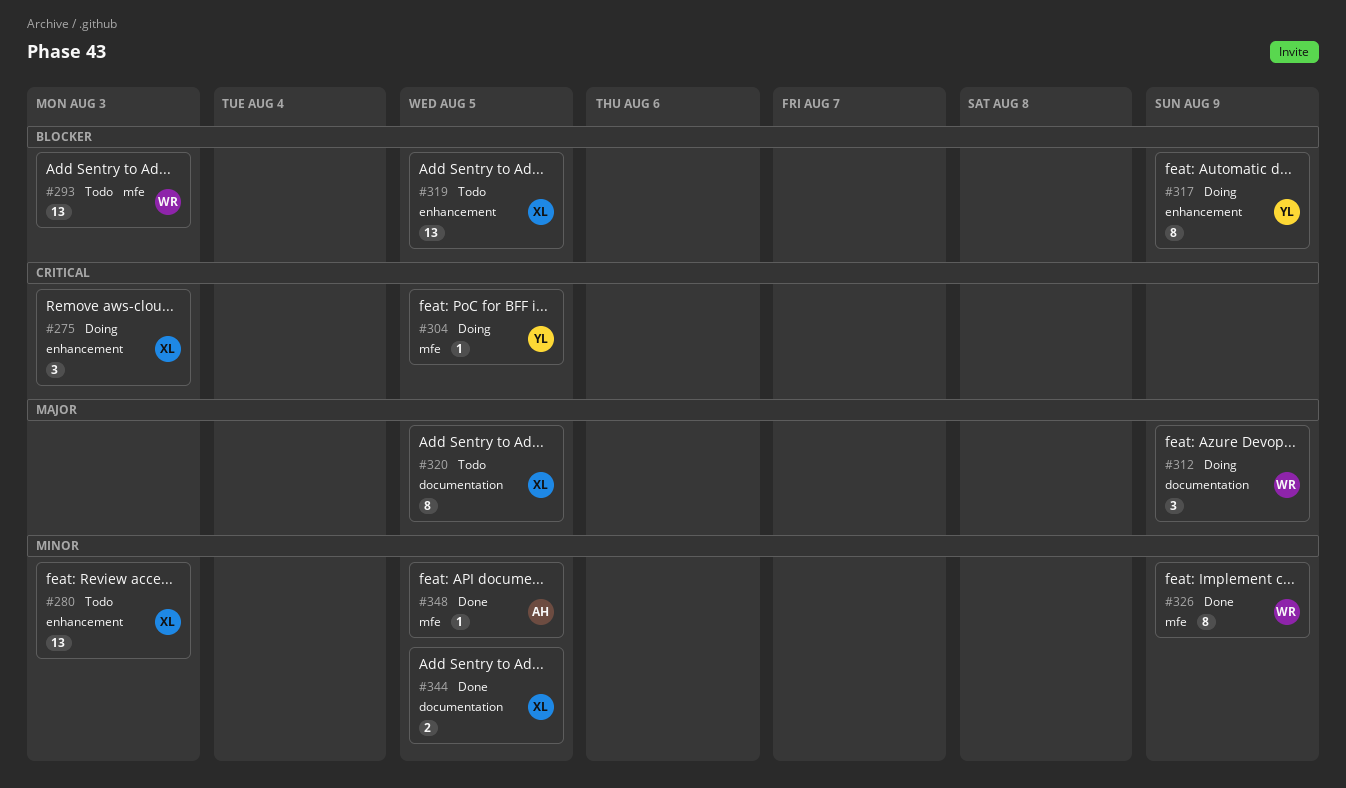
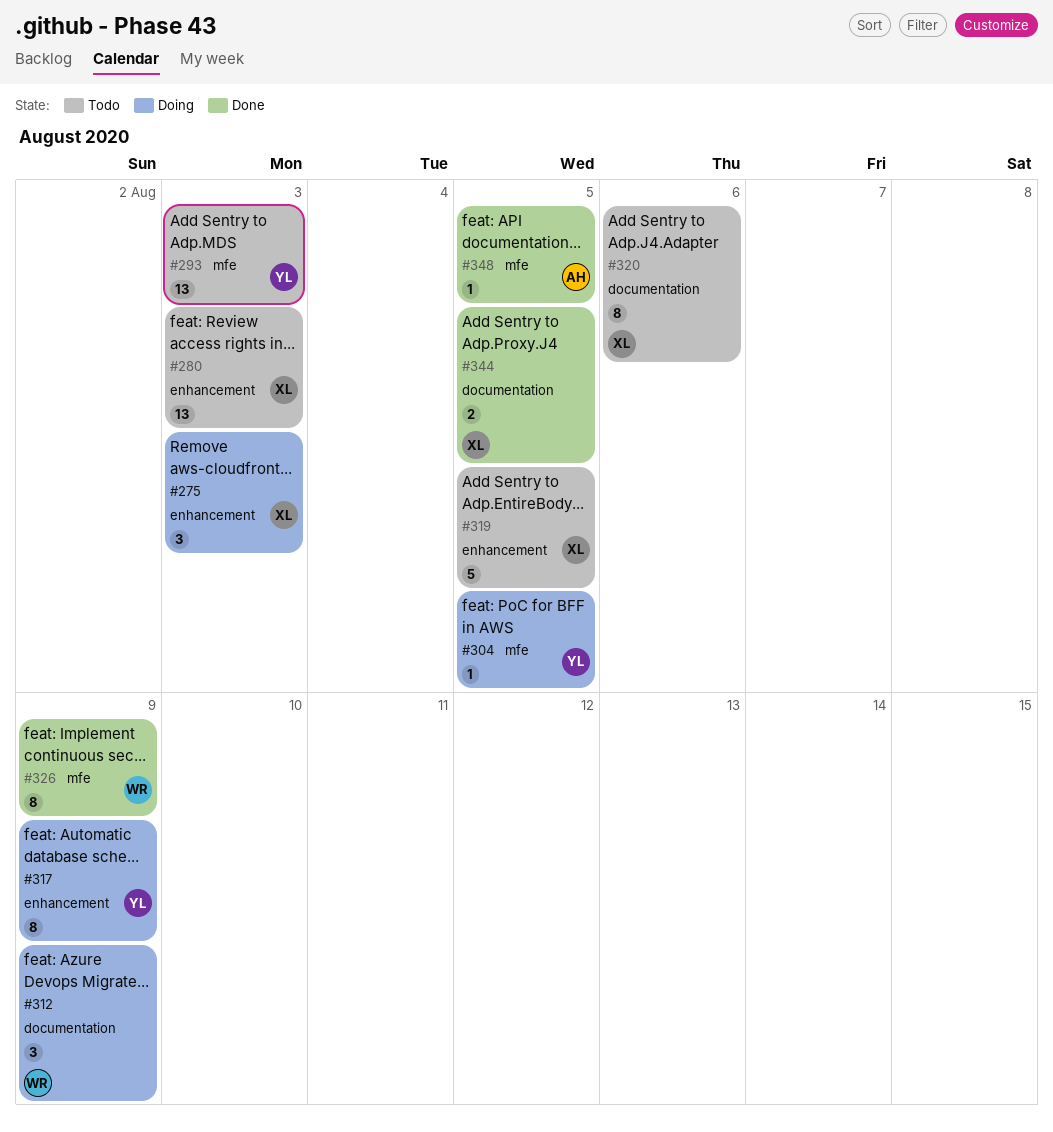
#293, owner: WR -> YL
#319, estimate: 13 -> 5
#320, due: Aug 5 -> Aug 6

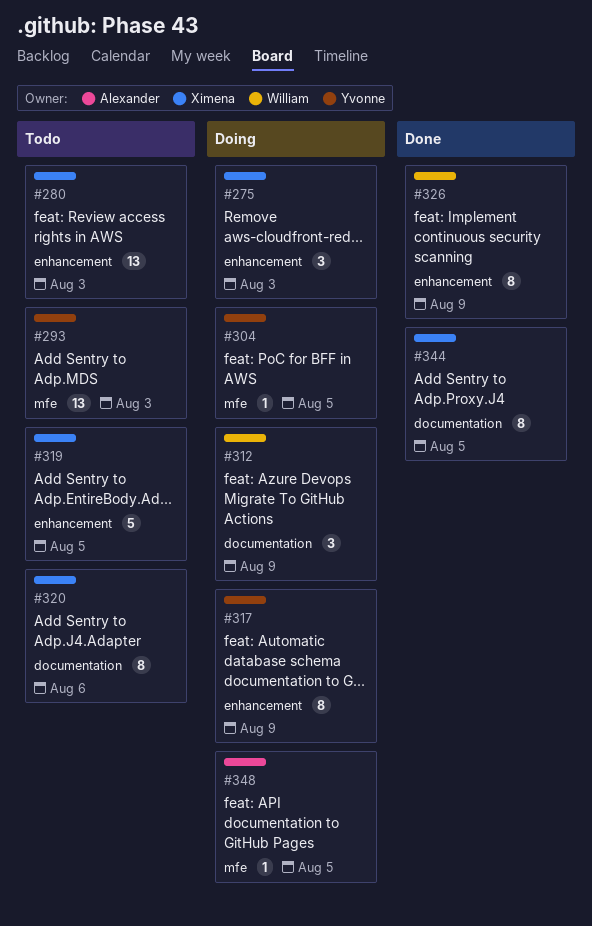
#326, label: mfe -> enhancement
#344, estimate: 2 -> 8
#348, status: Done -> Doing

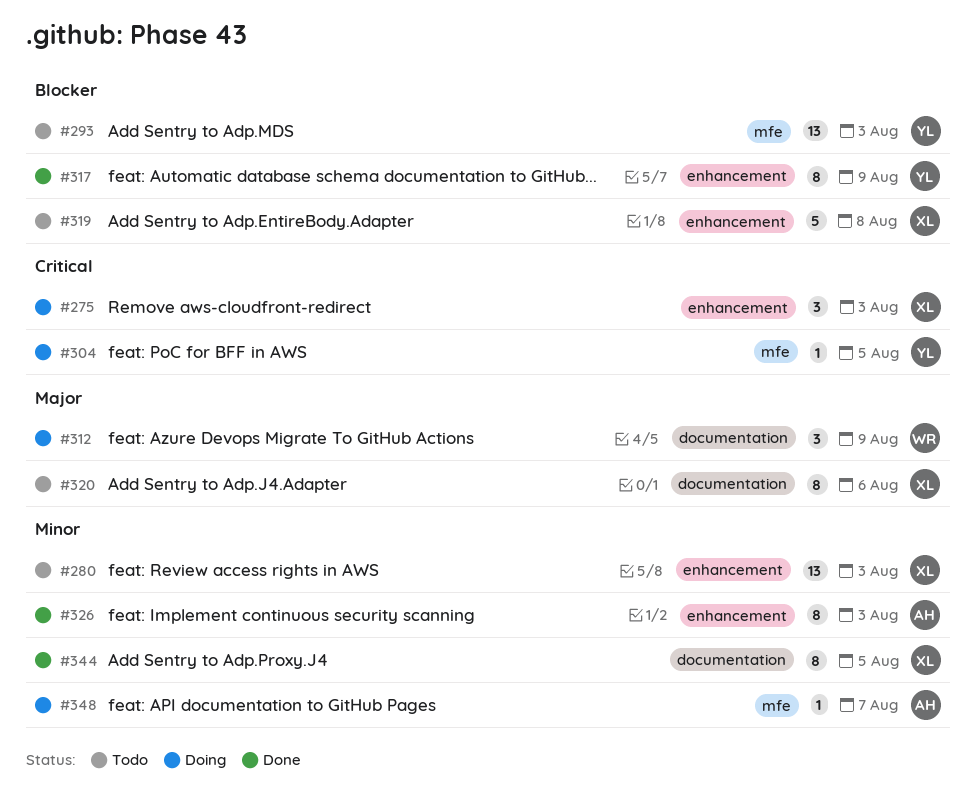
#317, status: Doing -> Done
#319, due: Aug 5 -> Aug 8
#326, owner: William -> Alexander
#326, due: Aug 9 -> Aug 3
#348, due: Aug 5 -> Aug 7

